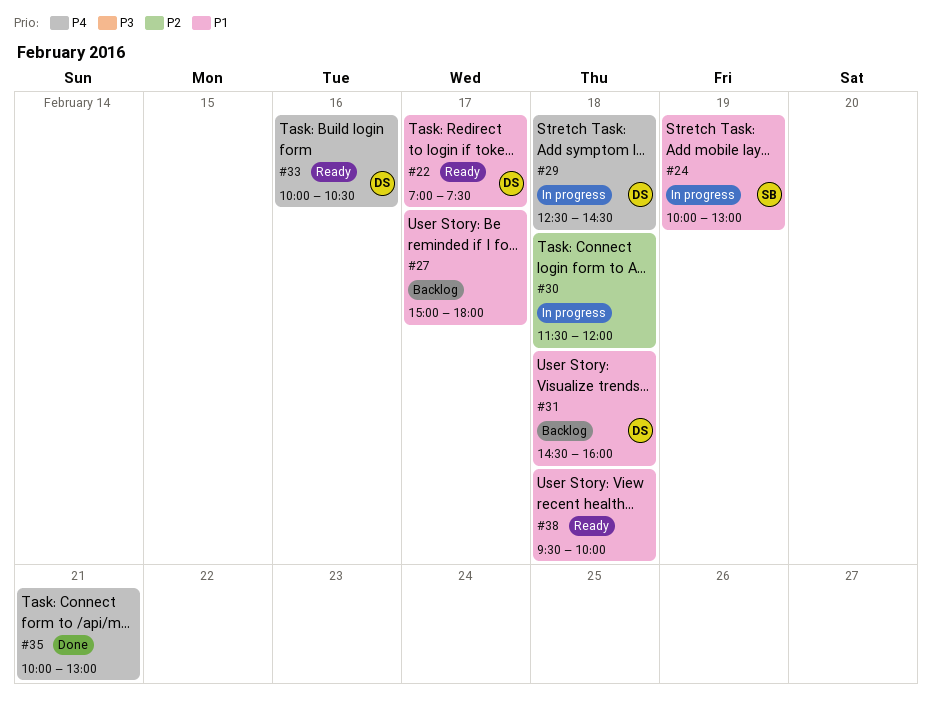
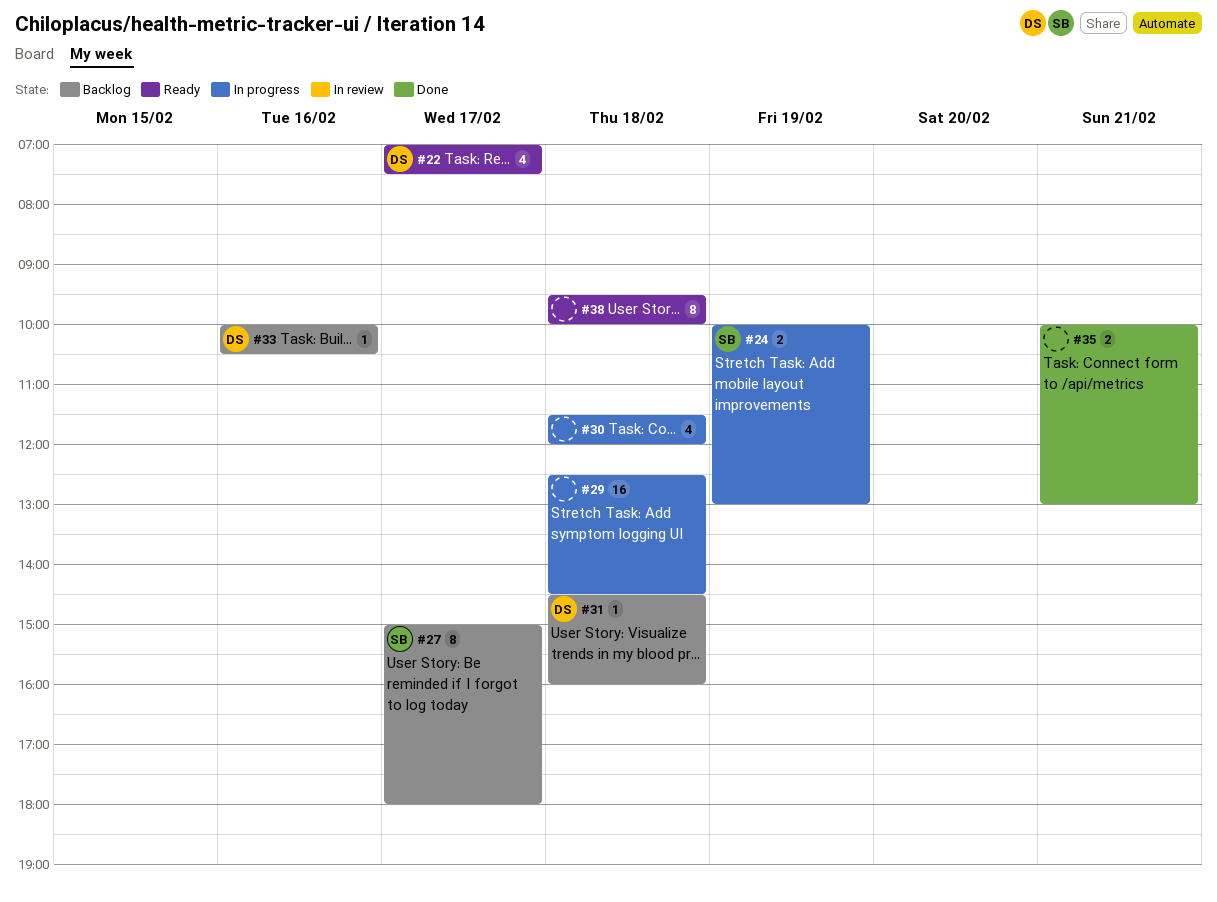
#27, owner: none -> SB
#29, owner: DS -> none
#33, status: Ready -> Backlog

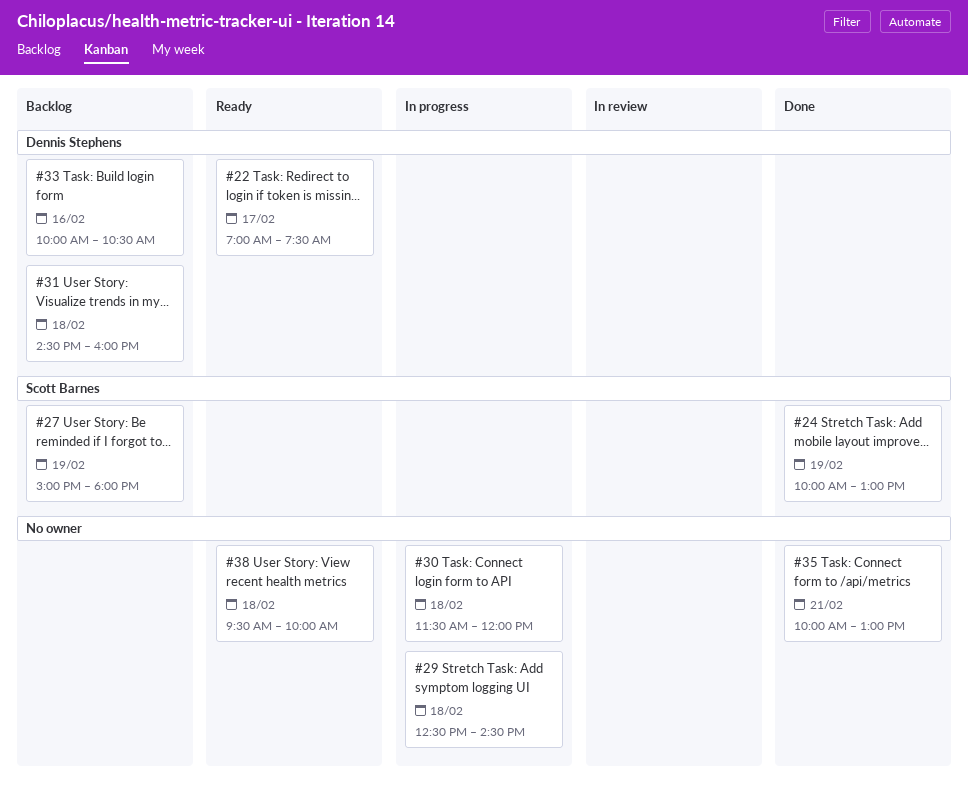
#24, status: In progress -> Done
#27, day: Feb 17 -> Feb 19

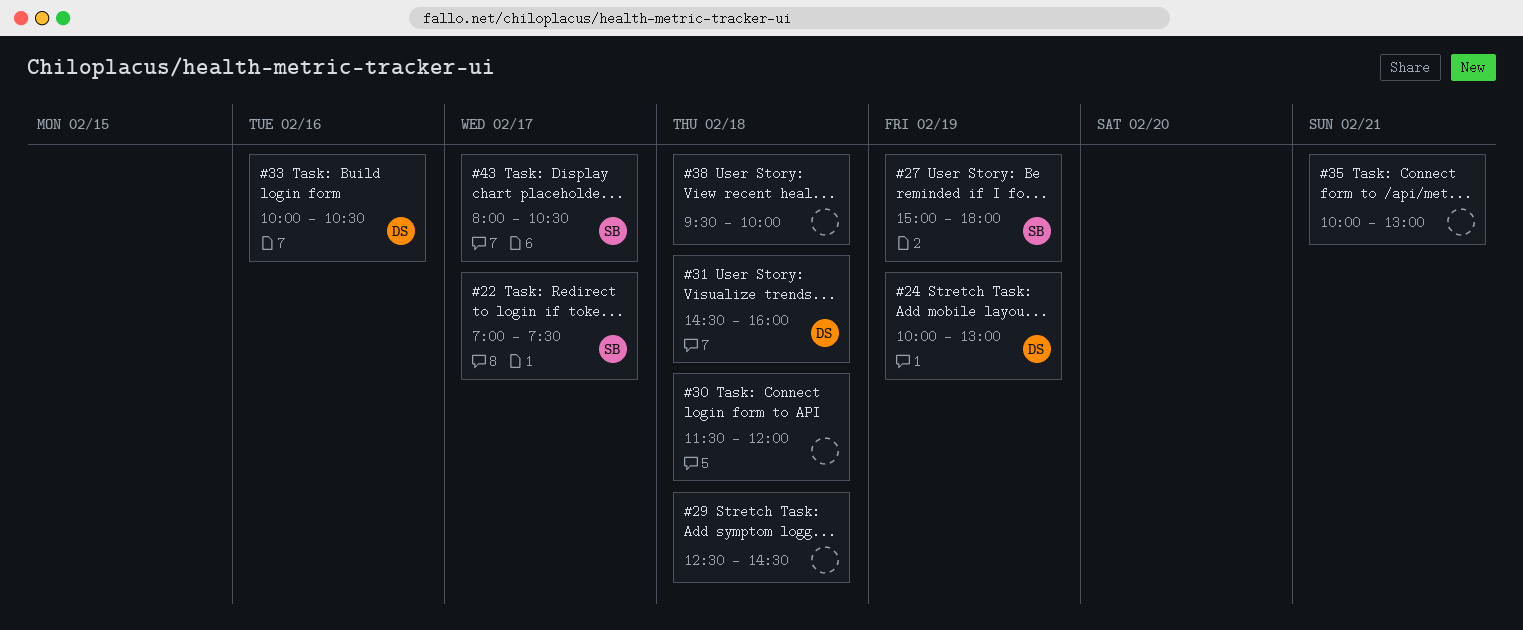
#22, owner: Dennis Stephens -> Scott Barnes
#24, owner: Scott Barnes -> Dennis Stephens
#43: none -> present

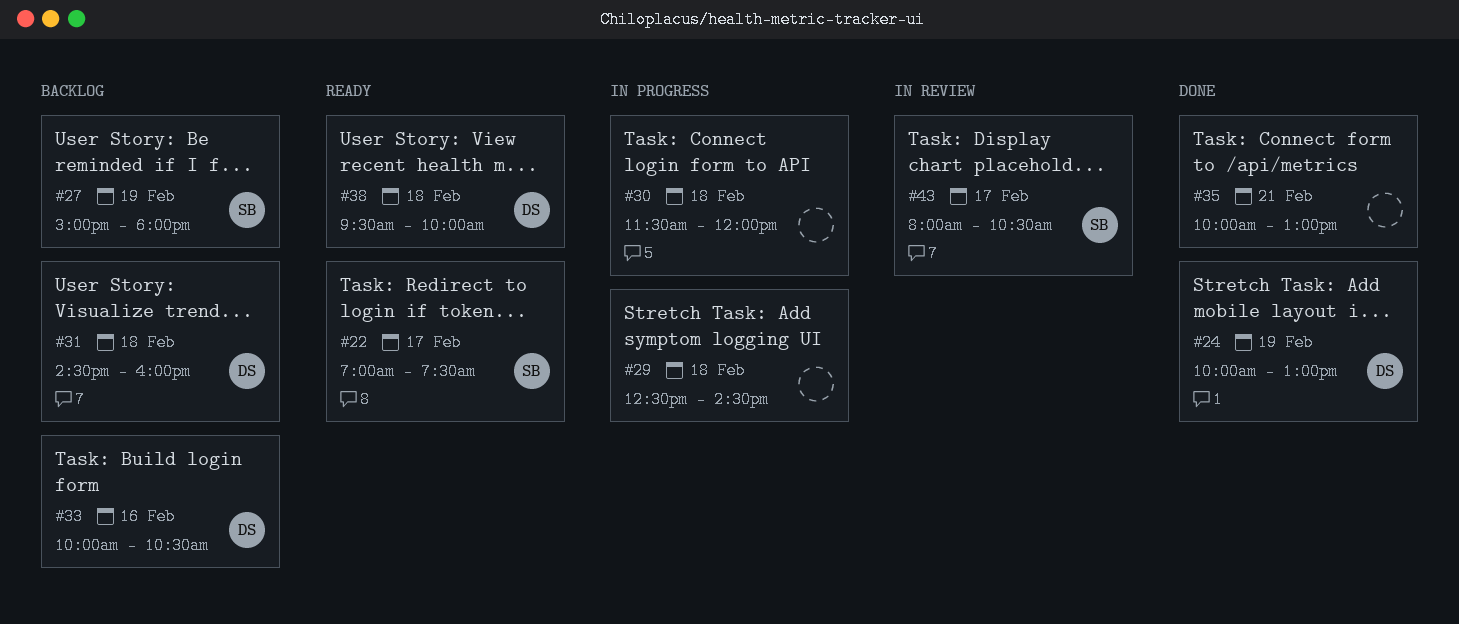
#38, owner: none -> DS

